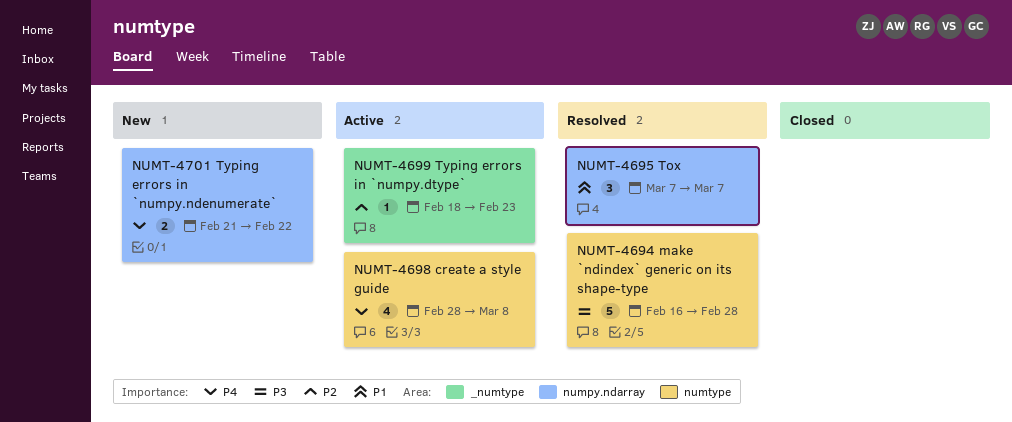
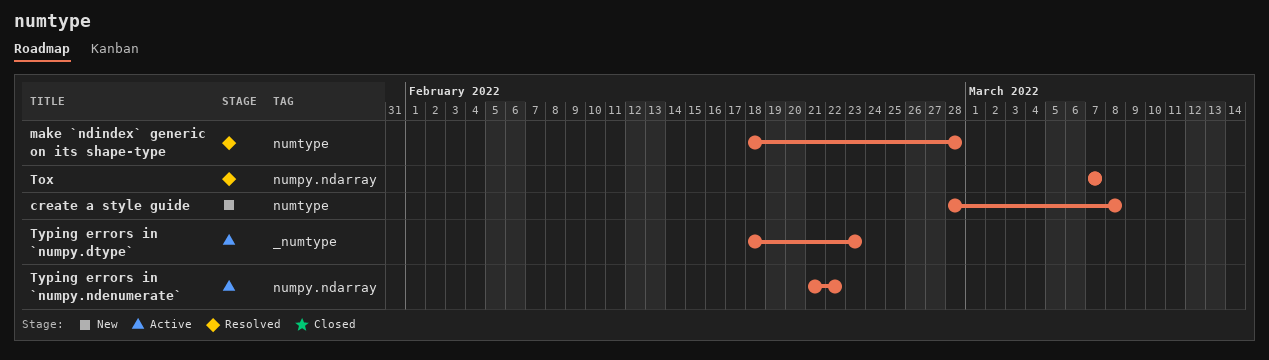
create a style guide, status: Active -> New
make `ndindex` generic on its shape-type, start: Feb 16 -> Feb 18
Typing errors in `numpy.ndenumerate`, status: New -> Active

